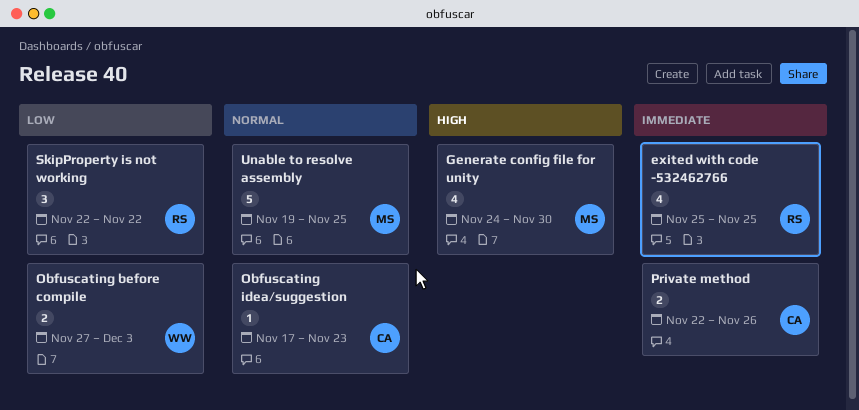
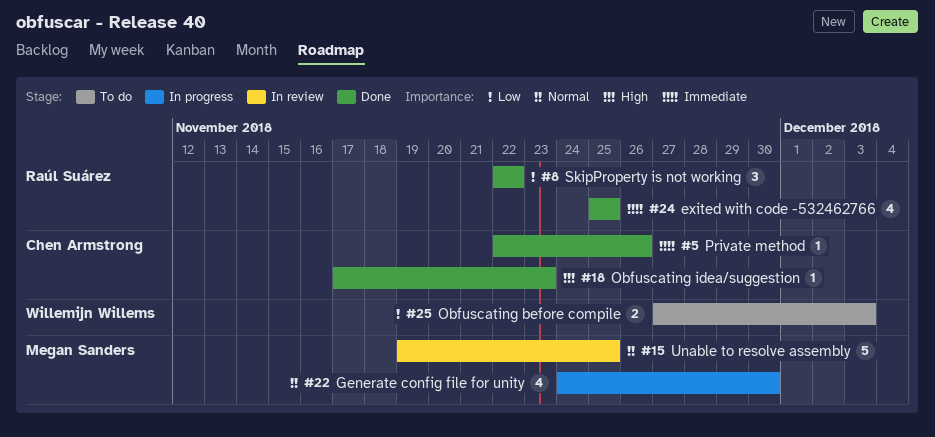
Generate config file for unity, priority: High -> Normal
Obfuscating idea/suggestion, priority: Normal -> High
Private method, estimate: 2 -> 1

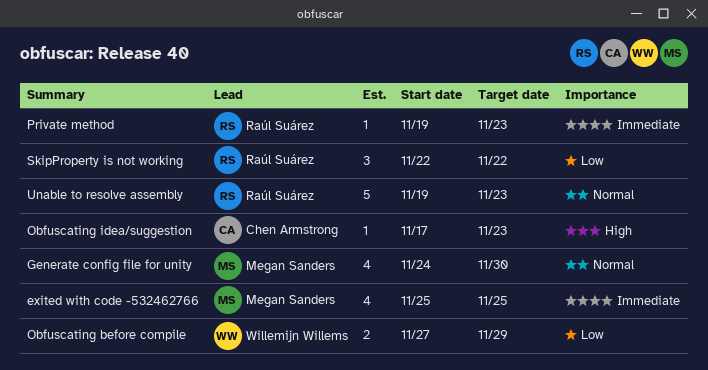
exited with code -532462766, owner: Raúl Suárez -> Megan Sanders
Obfuscating before compile, due: Dec 3 -> Nov 29
Private method, owner: Chen Armstrong -> Raúl Suárez
Private method, start: Nov 22 -> Nov 19
Private method, due: Nov 26 -> Nov 23
Unable to resolve assembly, owner: Megan Sanders -> Raúl Suárez
Unable to resolve assembly, due: Nov 25 -> Nov 23

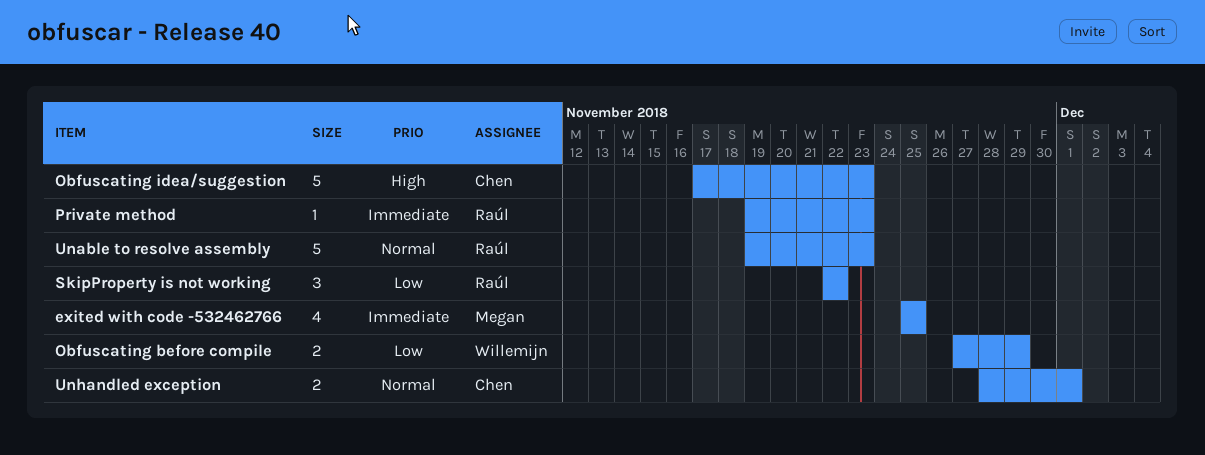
Generate config file for unity: present -> none
Obfuscating idea/suggestion, estimate: 1 -> 5
Unhandled exception: none -> present

